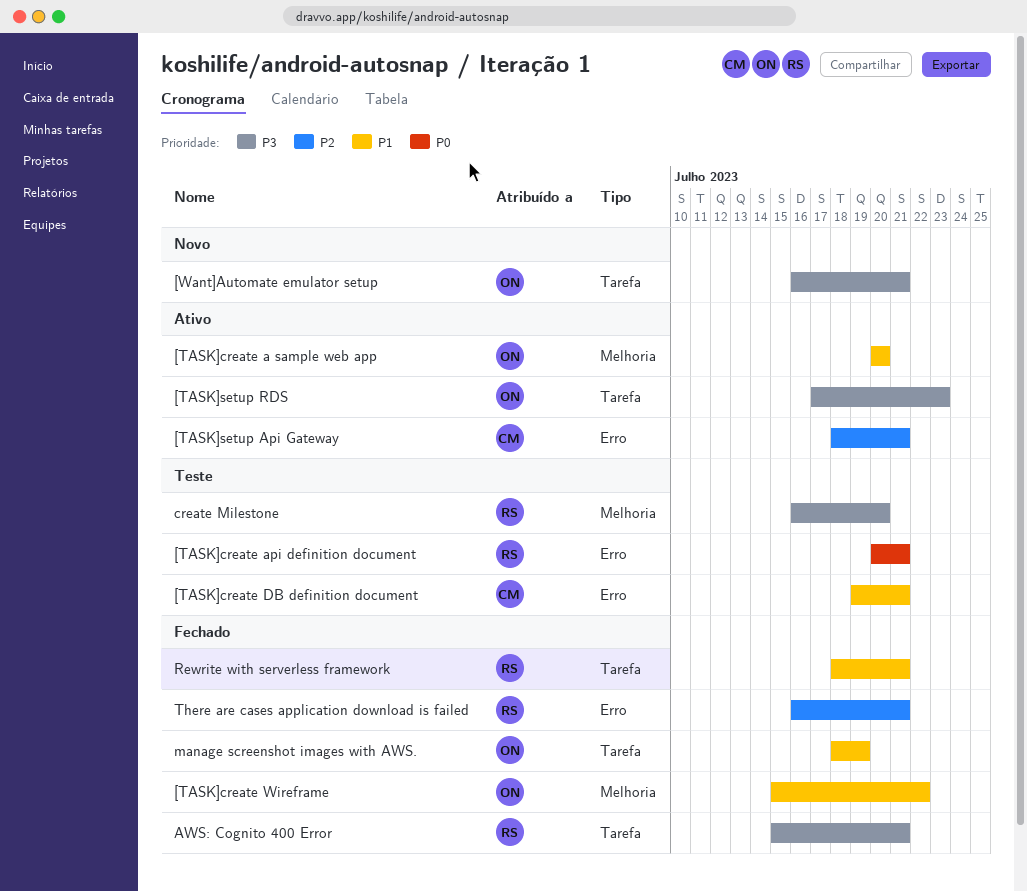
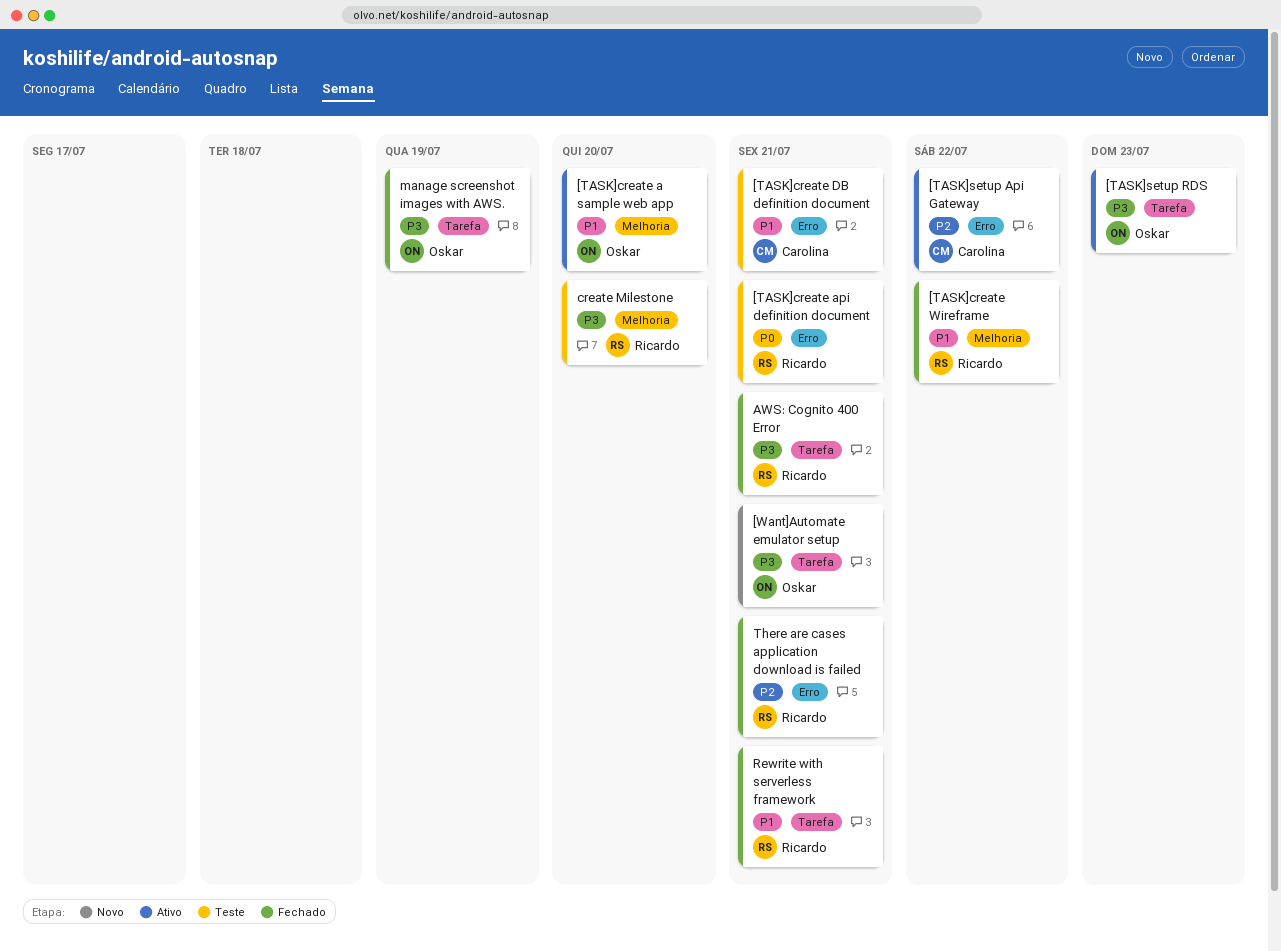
[TASK]create Wireframe, owner: Oskar -> Ricardo
[TASK]setup Api Gateway, due: Jul 21 -> Jul 22
manage screenshot images with AWS., priority: P1 -> P3

